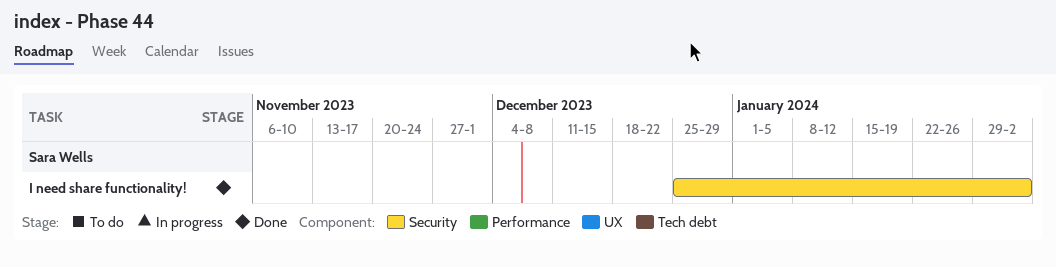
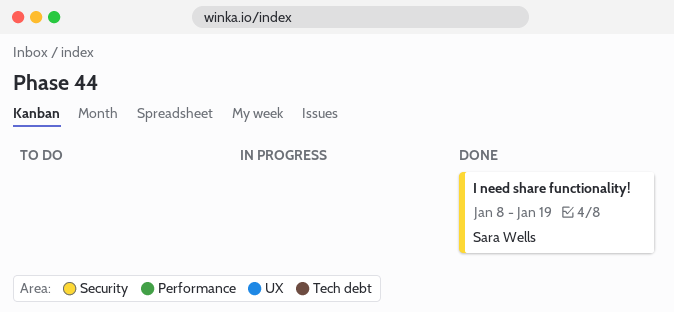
I need share functionality!, start: Dec 25 -> Jan 8
I need share functionality!, due: Feb 2 -> Jan 19

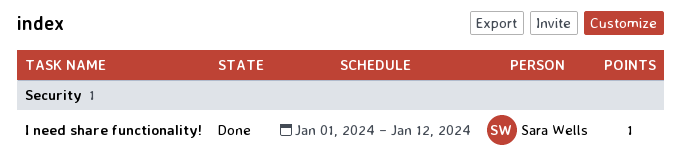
I need share functionality!, start: Jan 8 -> Jan 1
I need share functionality!, due: Jan 19 -> Jan 12

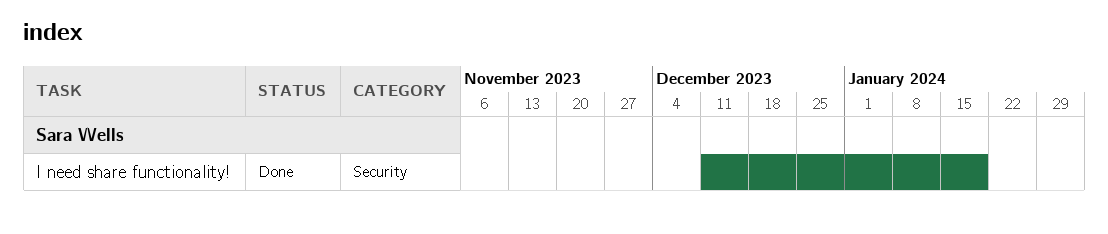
I need share functionality!, start: Jan 1 -> Dec 11
I need share functionality!, due: Jan 12 -> Jan 19

